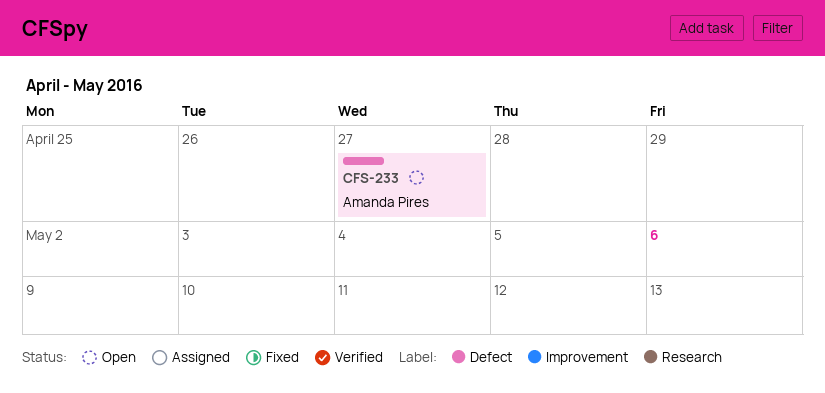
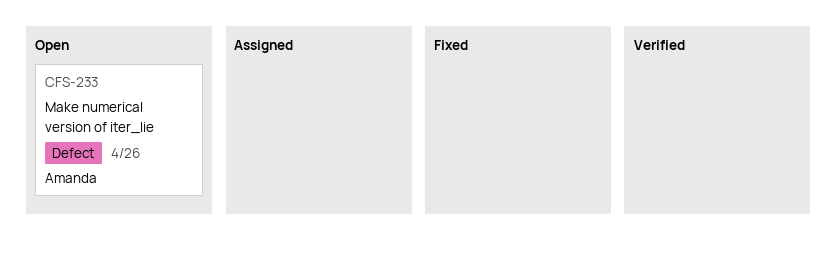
CFS-233, due: Apr 27 -> Apr 26

